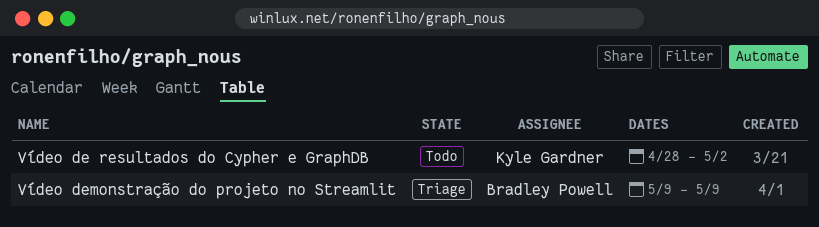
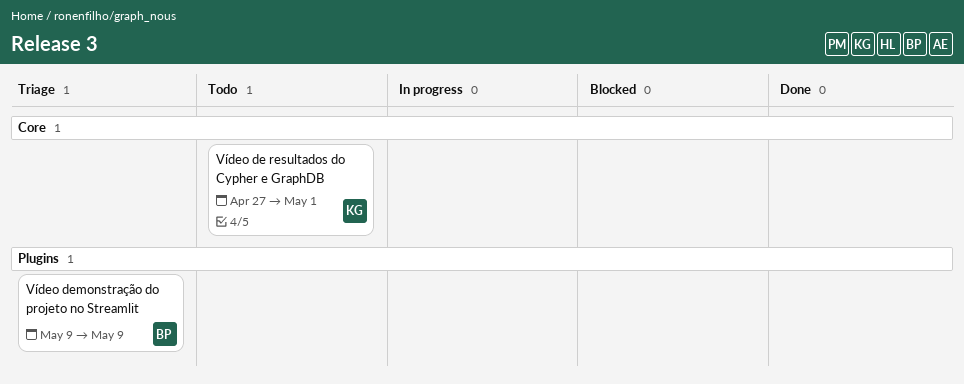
Vídeo de resultados do Cypher e GraphDB, start: Apr 28 -> Apr 27
Vídeo de resultados do Cypher e GraphDB, due: May 2 -> May 1

